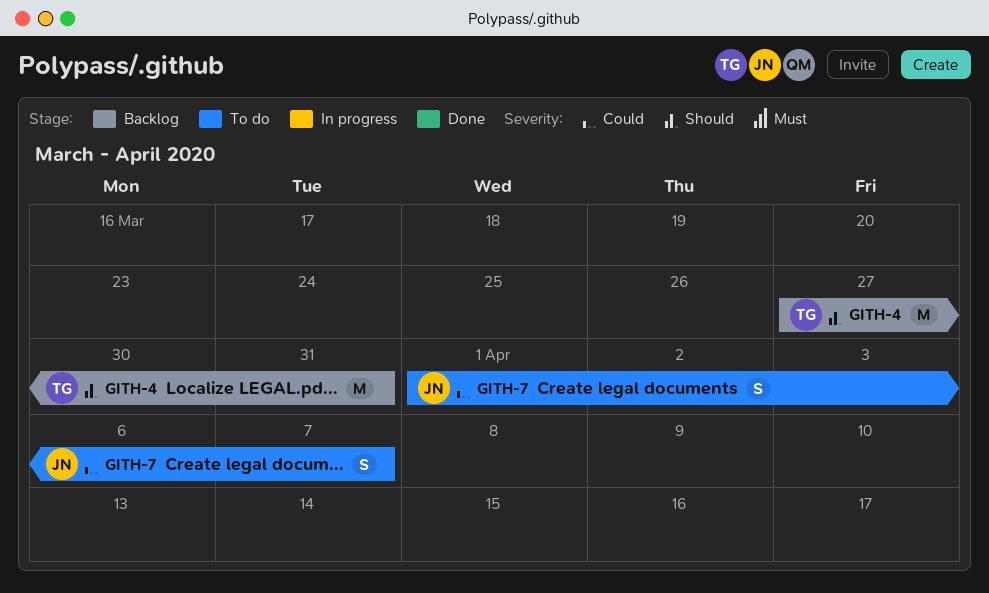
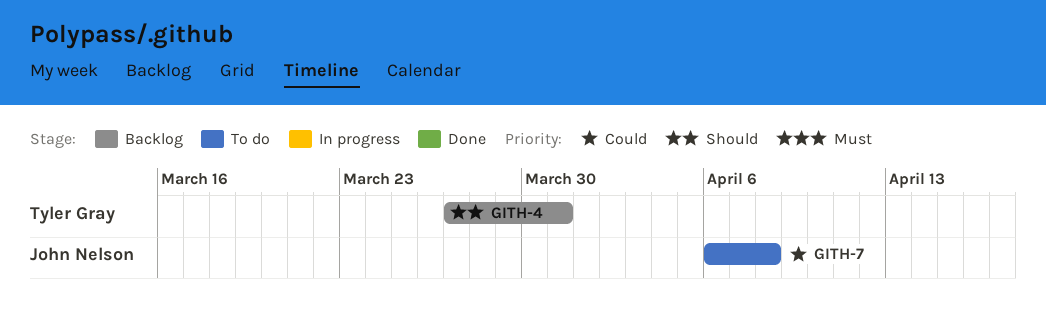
GITH-7, start: Apr 1 -> Apr 6
GITH-7, due: Apr 7 -> Apr 8

